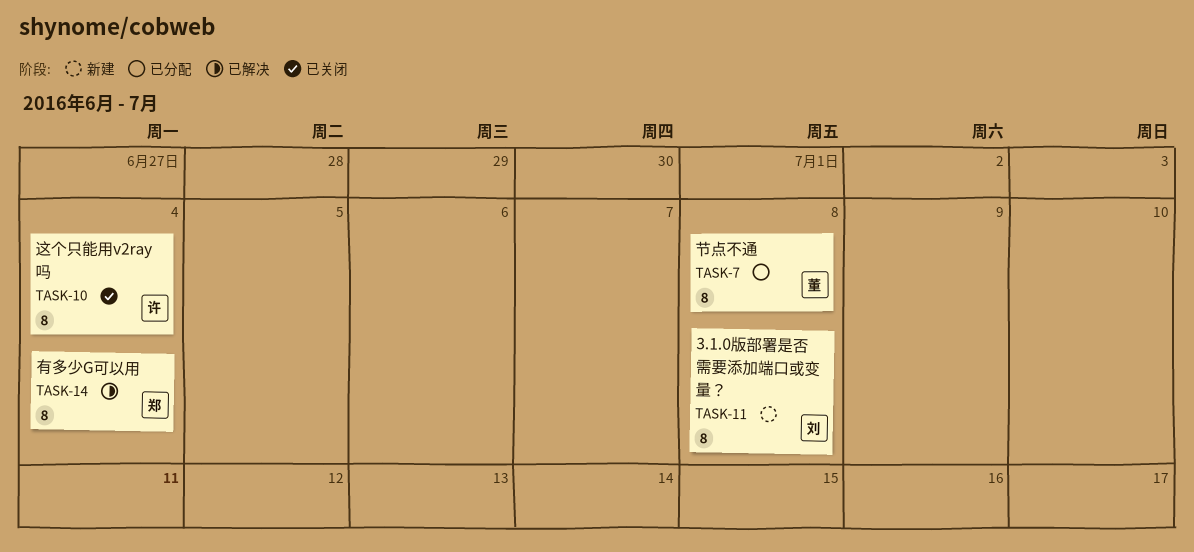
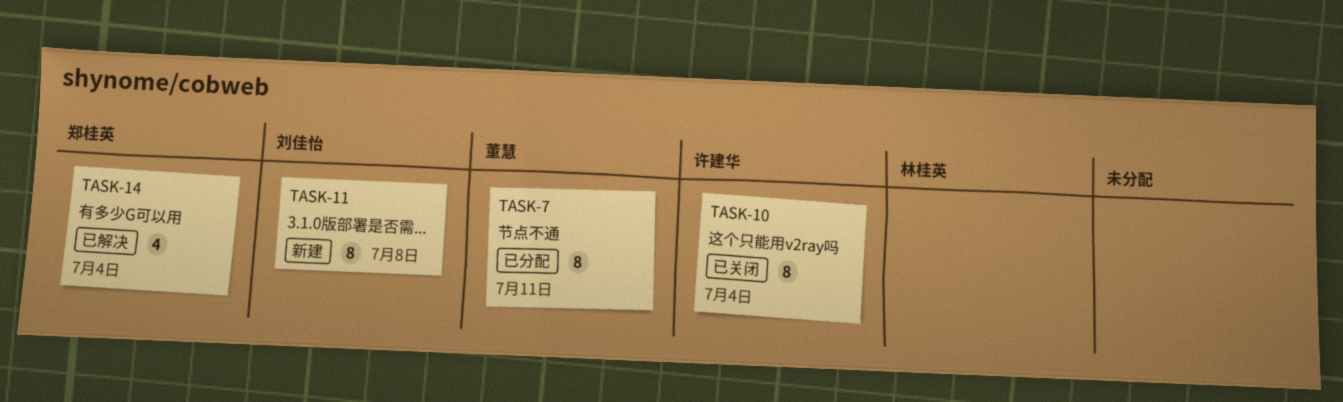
TASK-7, due: Jul 8 -> Jul 11
TASK-14, estimate: 8 -> 4

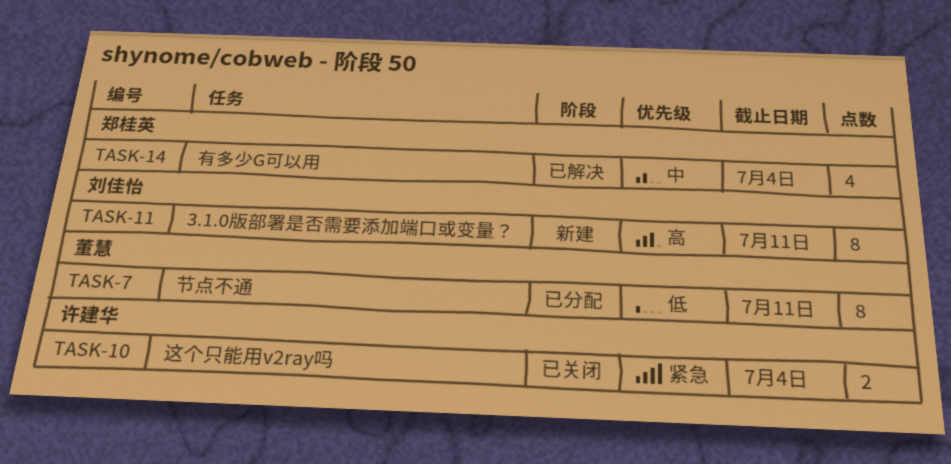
TASK-10, estimate: 8 -> 2
TASK-11, due: Jul 8 -> Jul 11

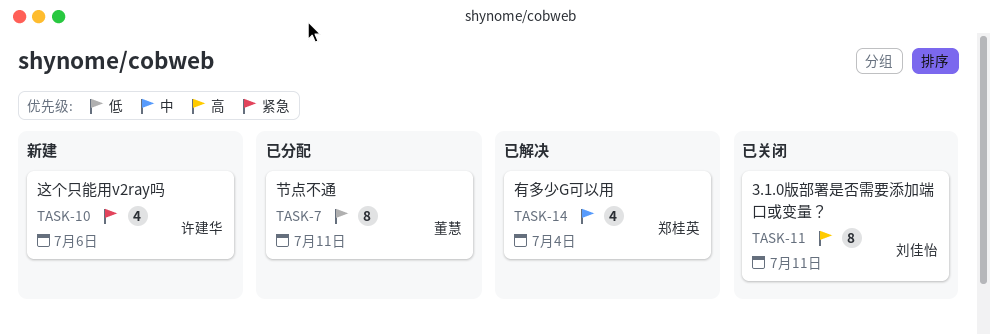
TASK-10, status: 已关闭 -> 新建
TASK-10, estimate: 2 -> 4
TASK-10, due: Jul 4 -> Jul 6
TASK-11, status: 新建 -> 已关闭

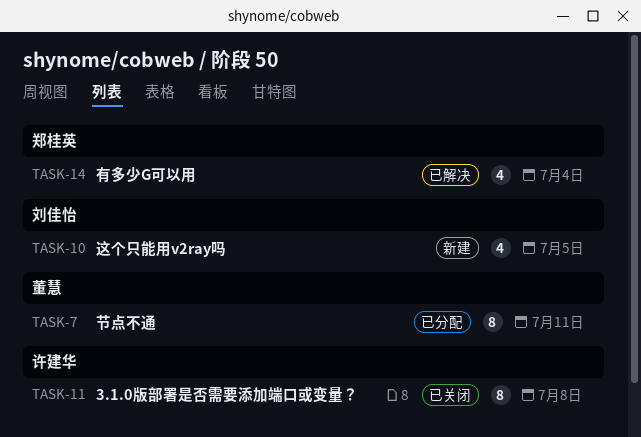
TASK-10, owner: 许建华 -> 刘佳怡
TASK-10, due: Jul 6 -> Jul 5
TASK-11, owner: 刘佳怡 -> 许建华
TASK-11, due: Jul 11 -> Jul 8

